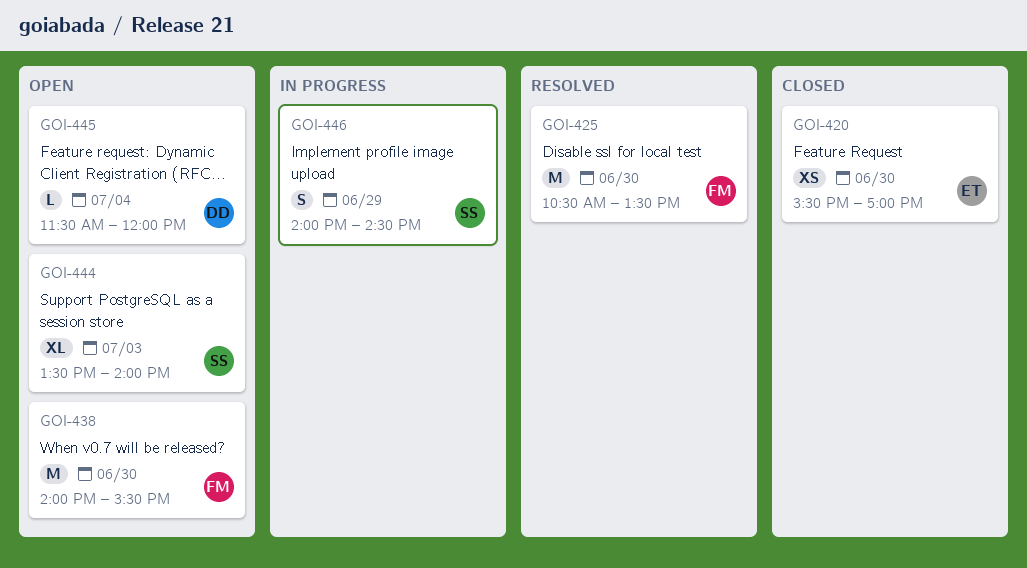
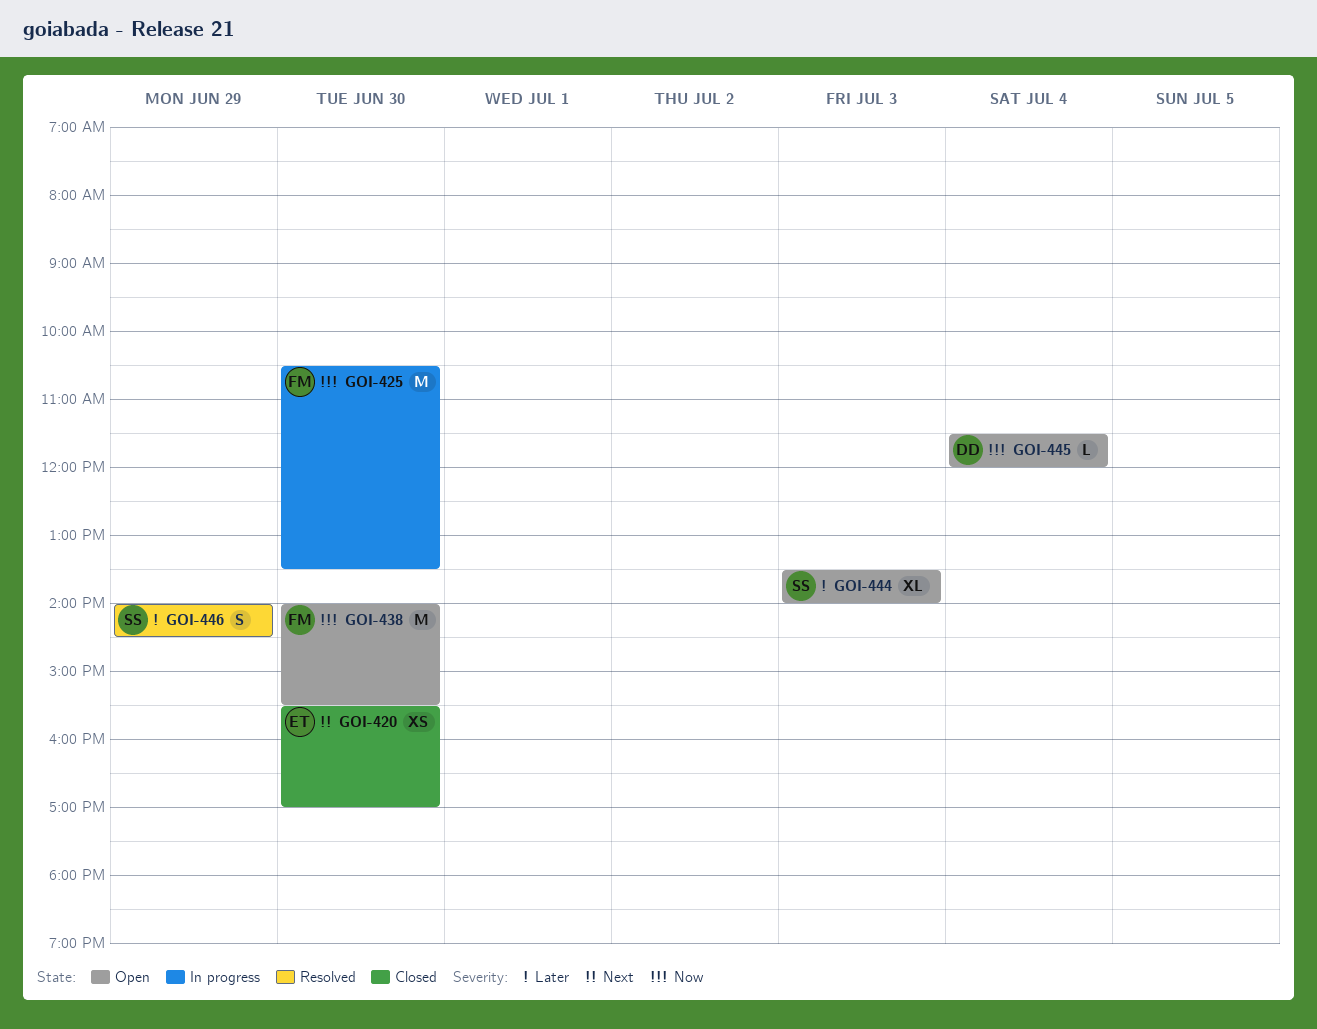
GOI-425, status: Resolved -> In progress
GOI-446, status: In progress -> Resolved

